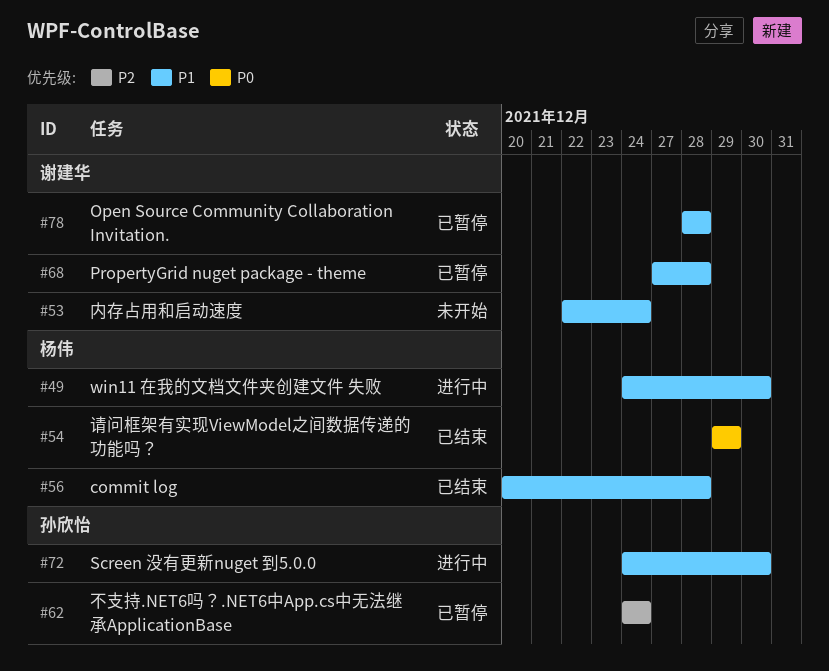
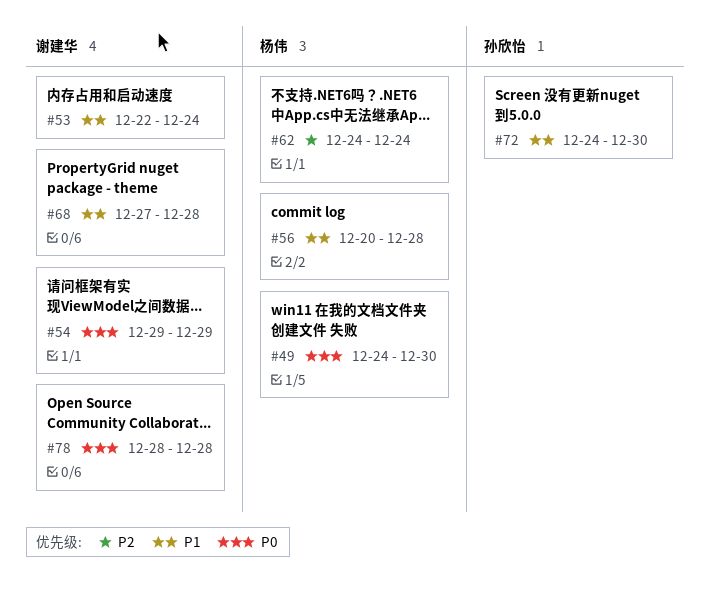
#49, priority: P1 -> P0
#54, owner: 杨伟 -> 谢建华
#62, owner: 孙欣怡 -> 杨伟
#78, priority: P1 -> P0

